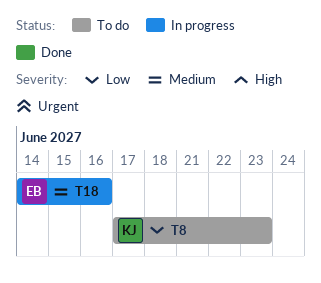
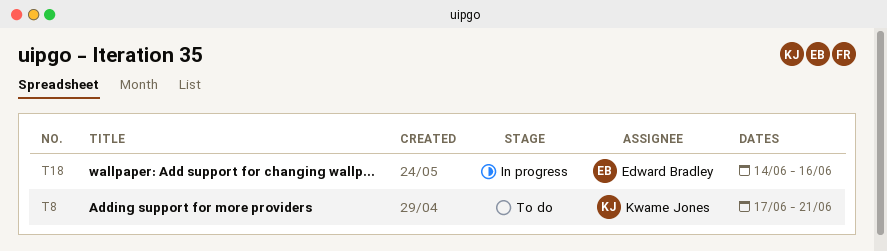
T8, due: Jun 23 -> Jun 21

